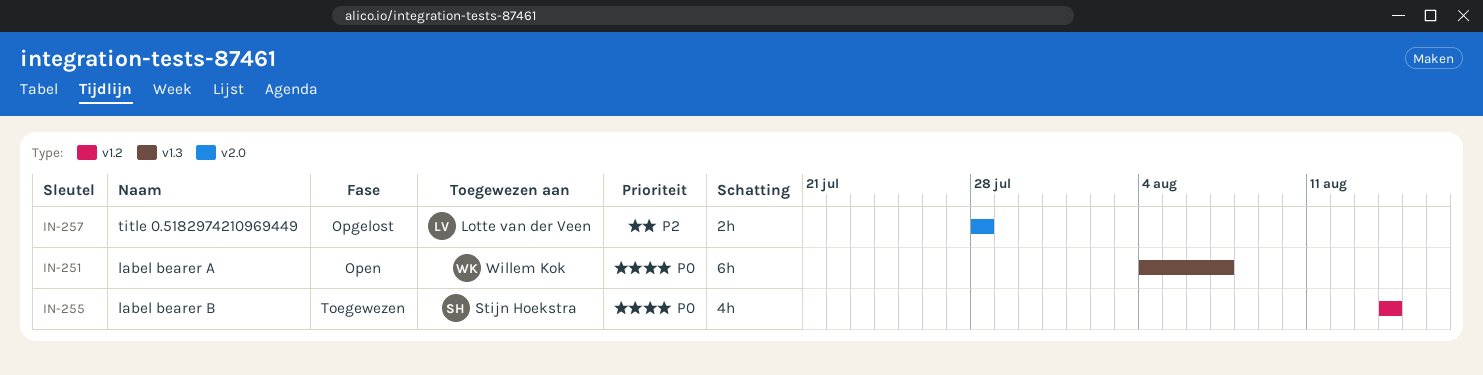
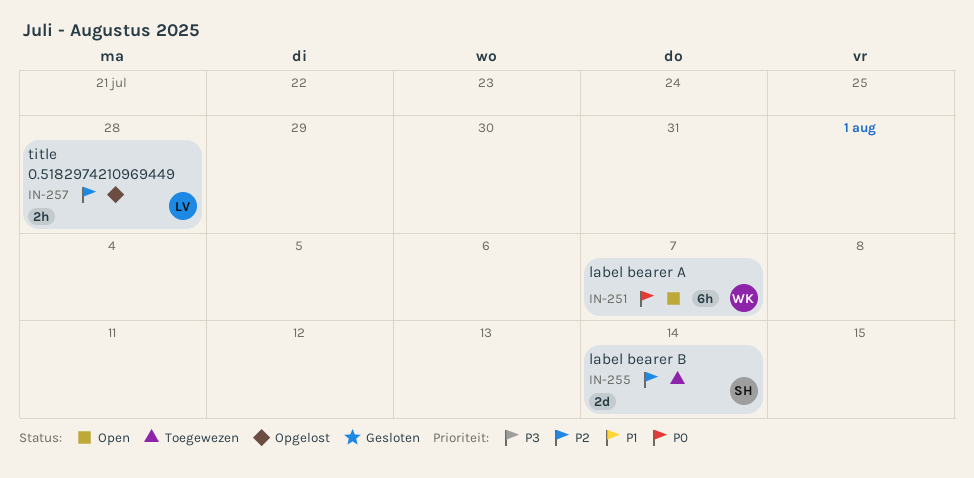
IN-255, priority: P0 -> P2
IN-255, estimate: 4h -> 2d

